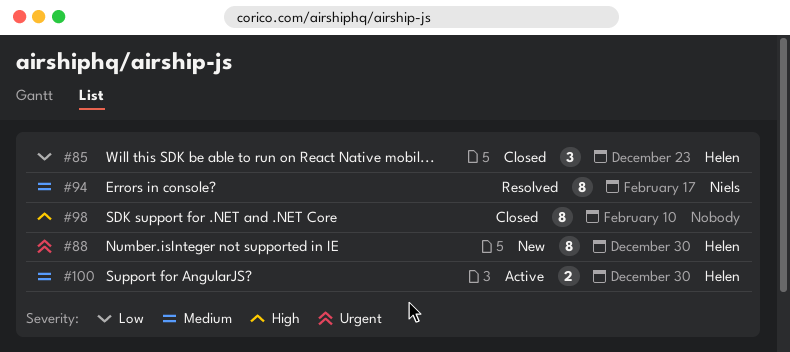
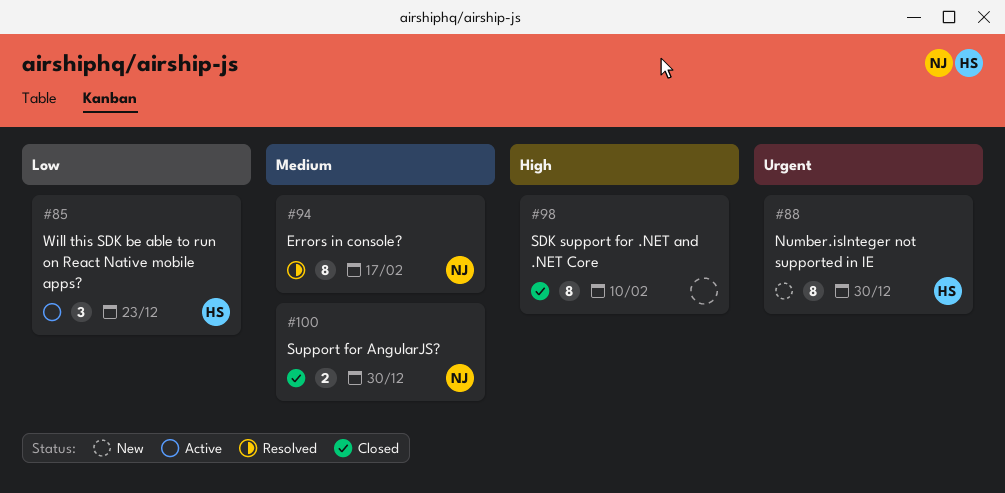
#85, status: Closed -> Active
#100, status: Active -> Closed
#100, owner: Helen -> Niels

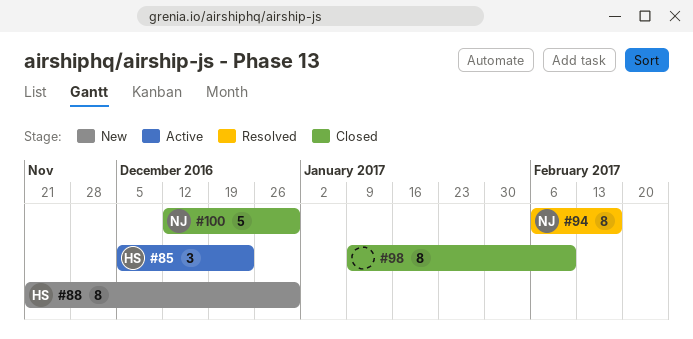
#100, estimate: 2 -> 5

